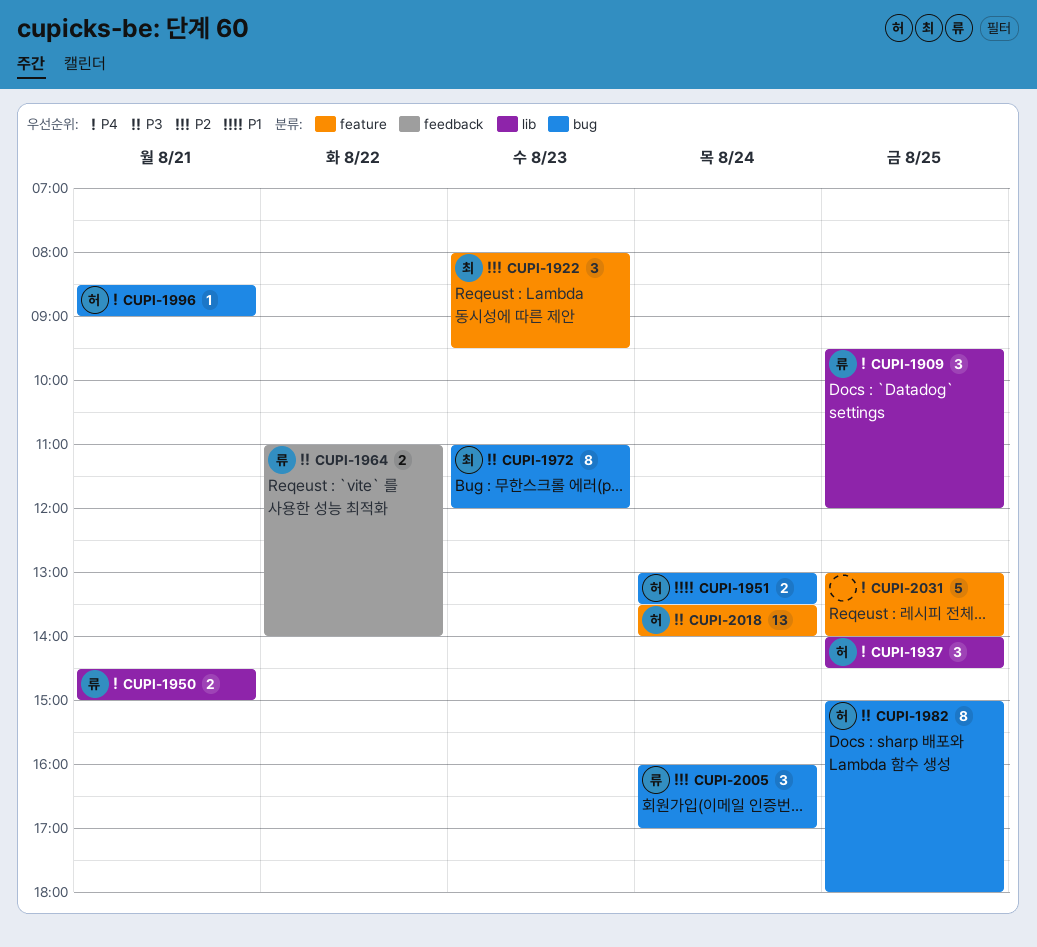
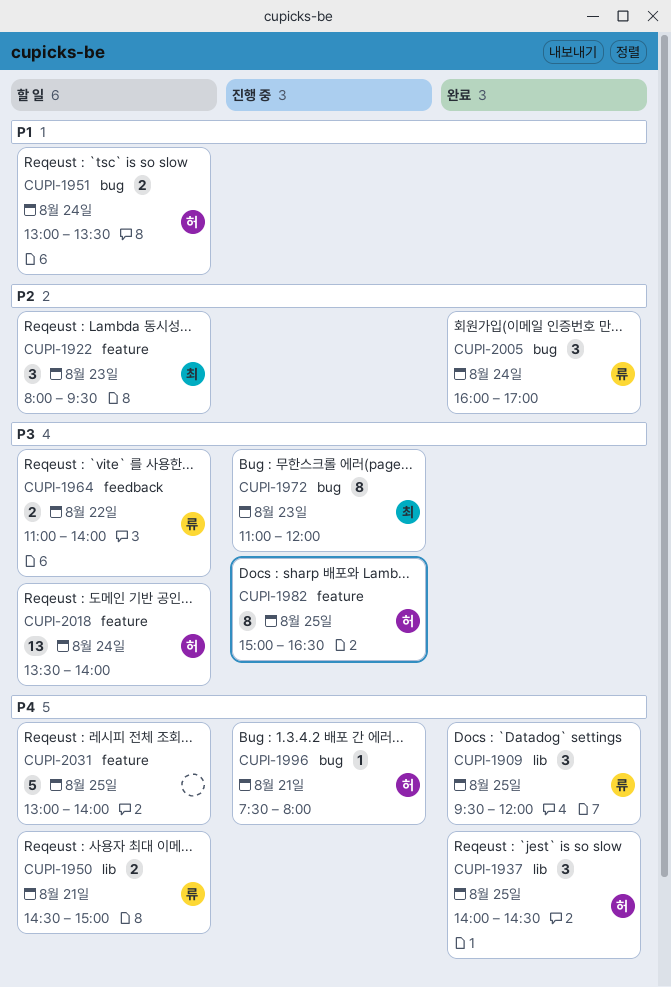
CUPI-1982, label: bug -> feature
CUPI-1982, ends: 18:00 -> 16:30
CUPI-1996, begins: 08:30 -> 07:30
CUPI-1996, ends: 09:00 -> 08:00

